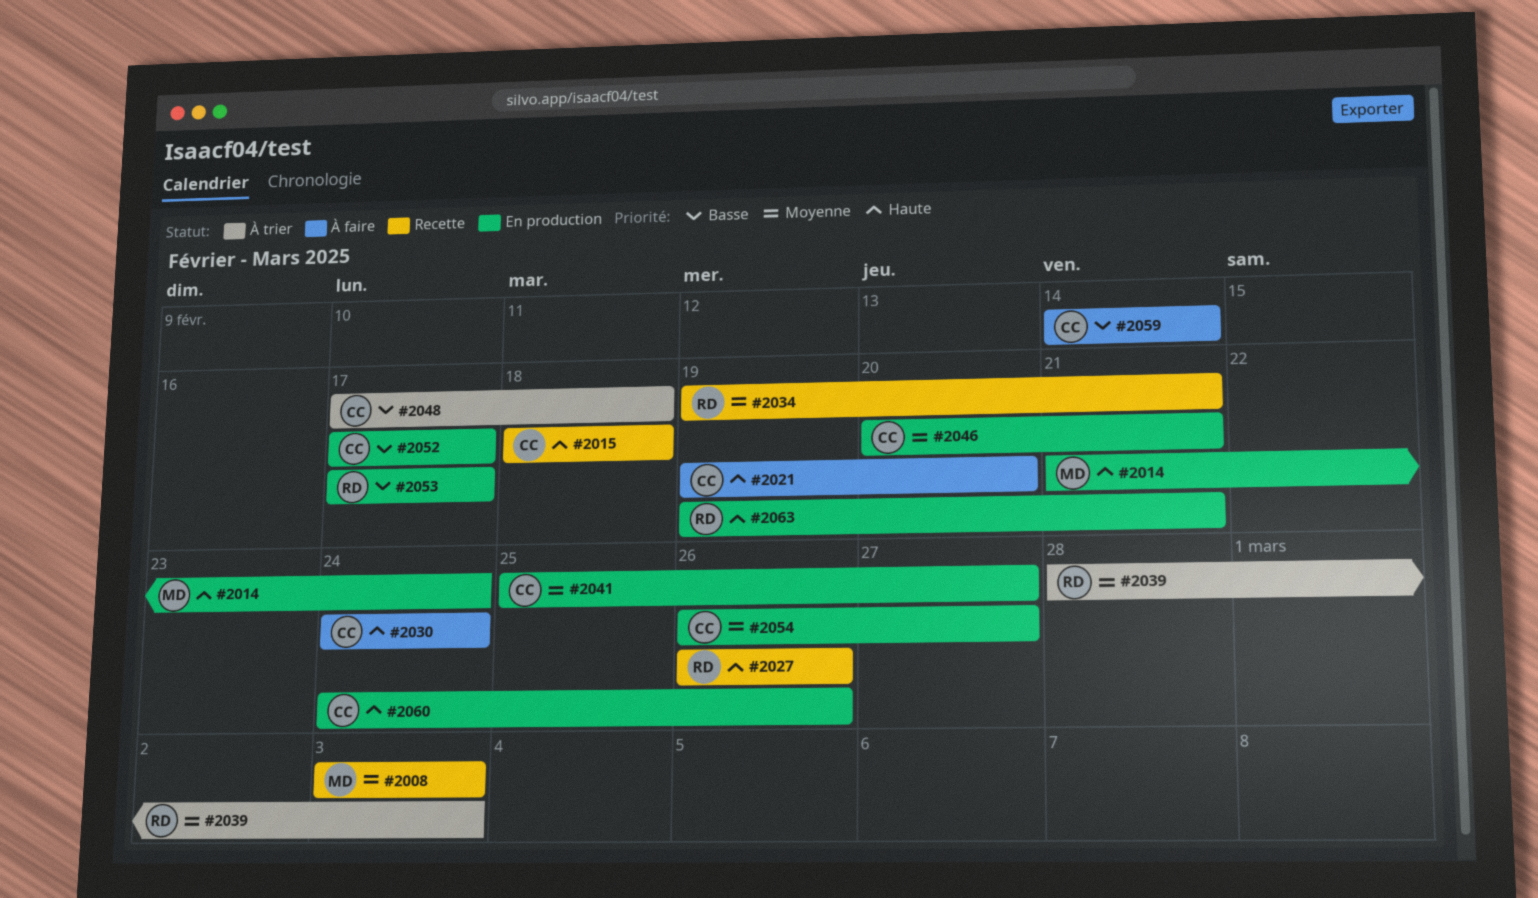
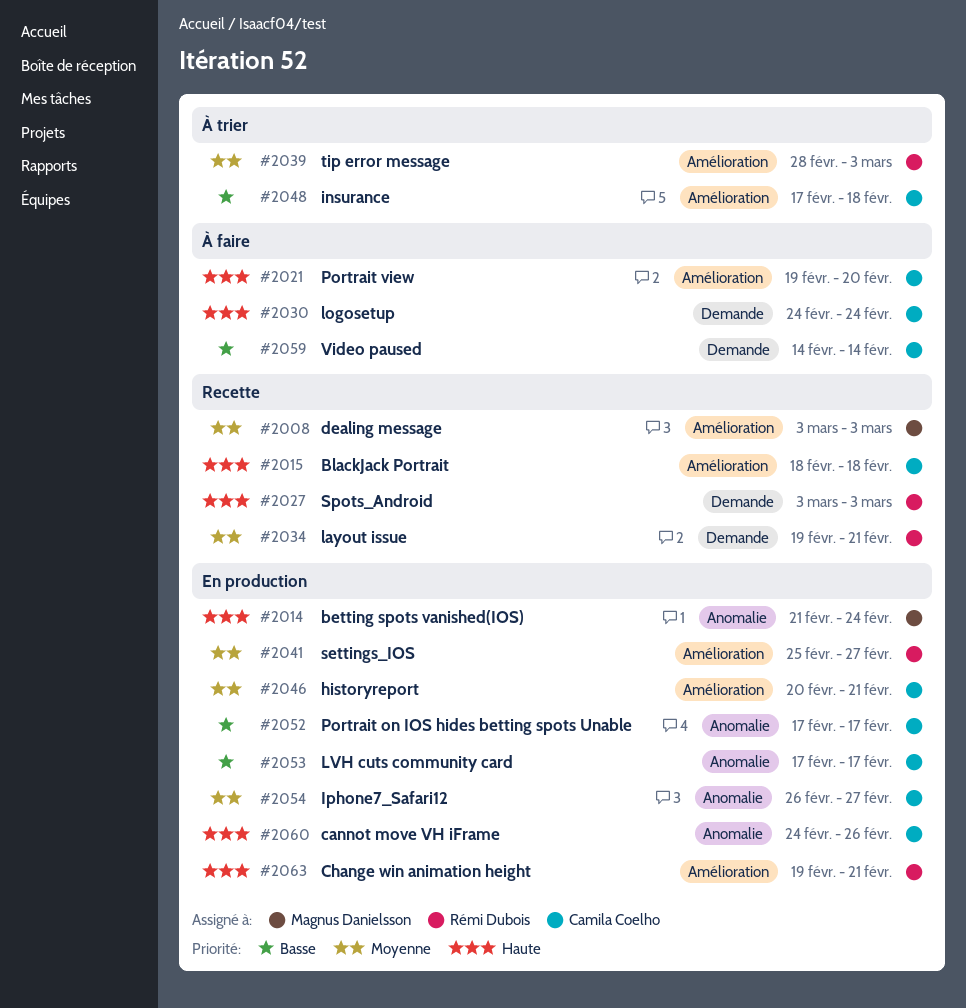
#2027, start: Feb 26 -> Mar 3
#2027, due: Feb 26 -> Mar 3
#2041, owner: Camila Coelho -> Rémi Dubois
#2053, owner: Rémi Dubois -> Camila Coelho

